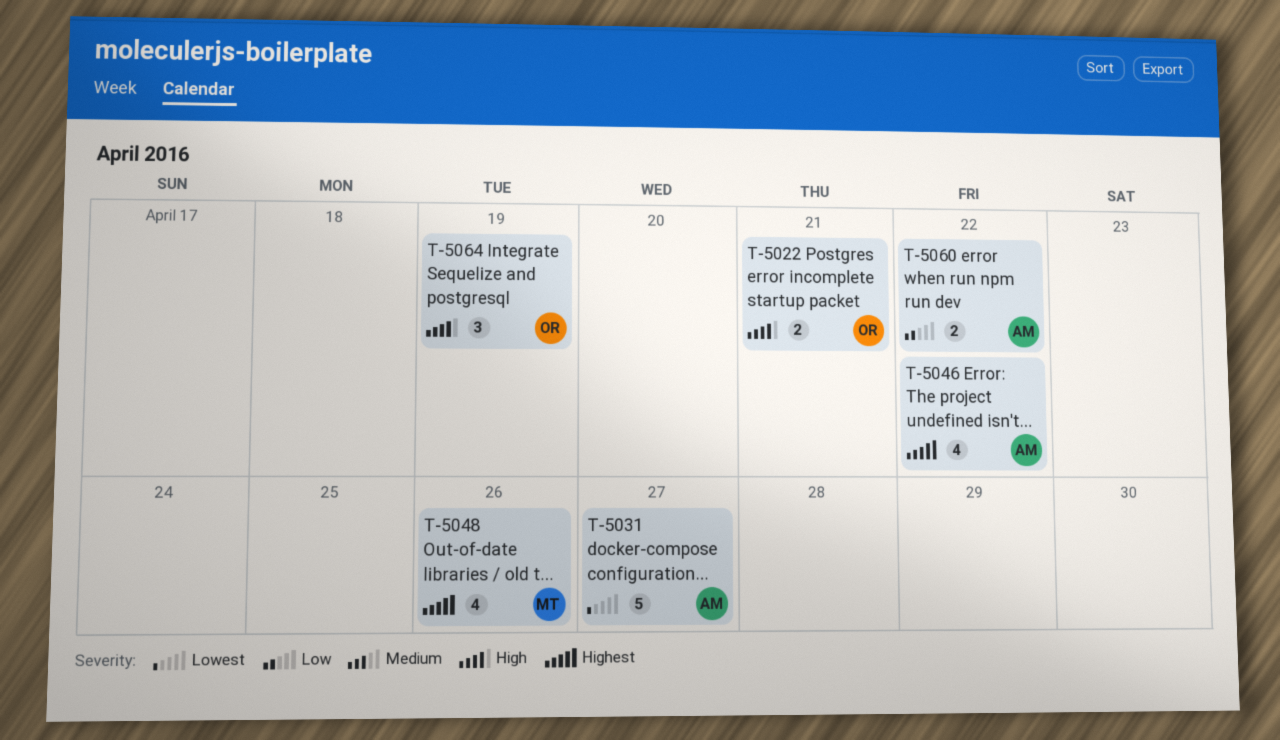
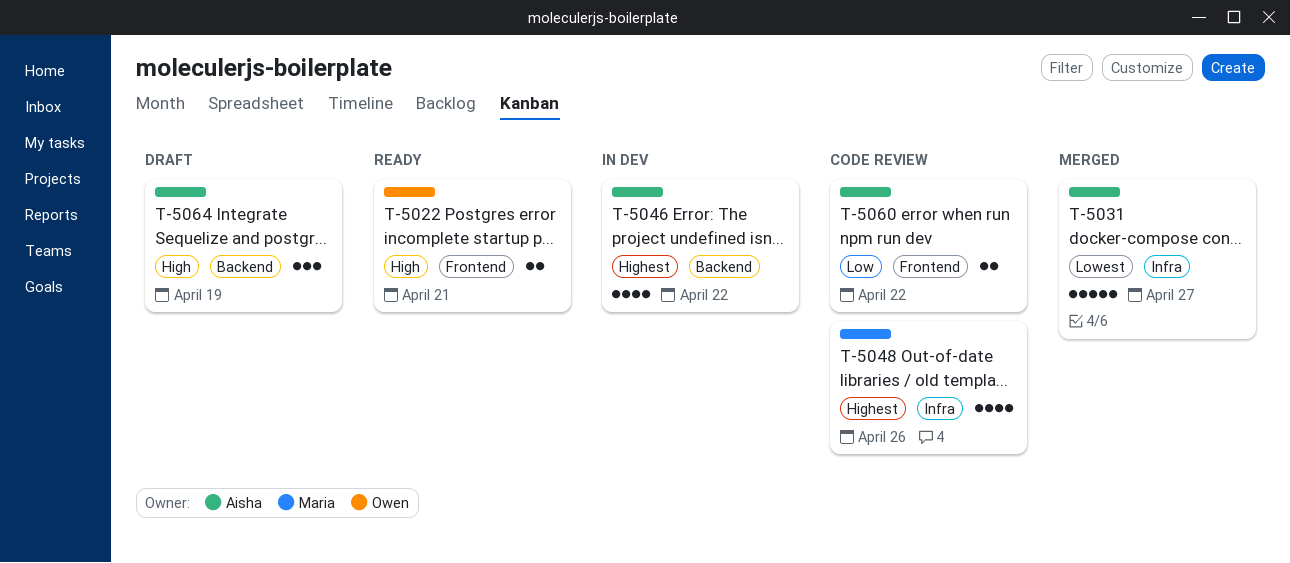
T-5064, owner: Owen -> Aisha

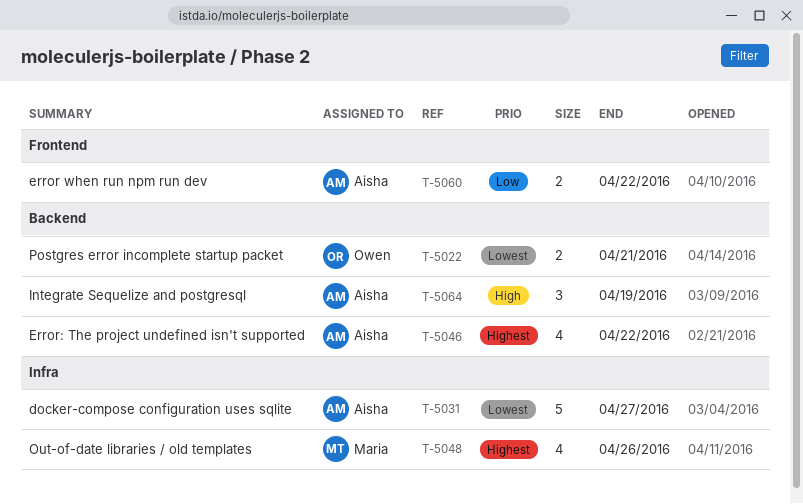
T-5022, priority: High -> Lowest
T-5022, label: Frontend -> Backend

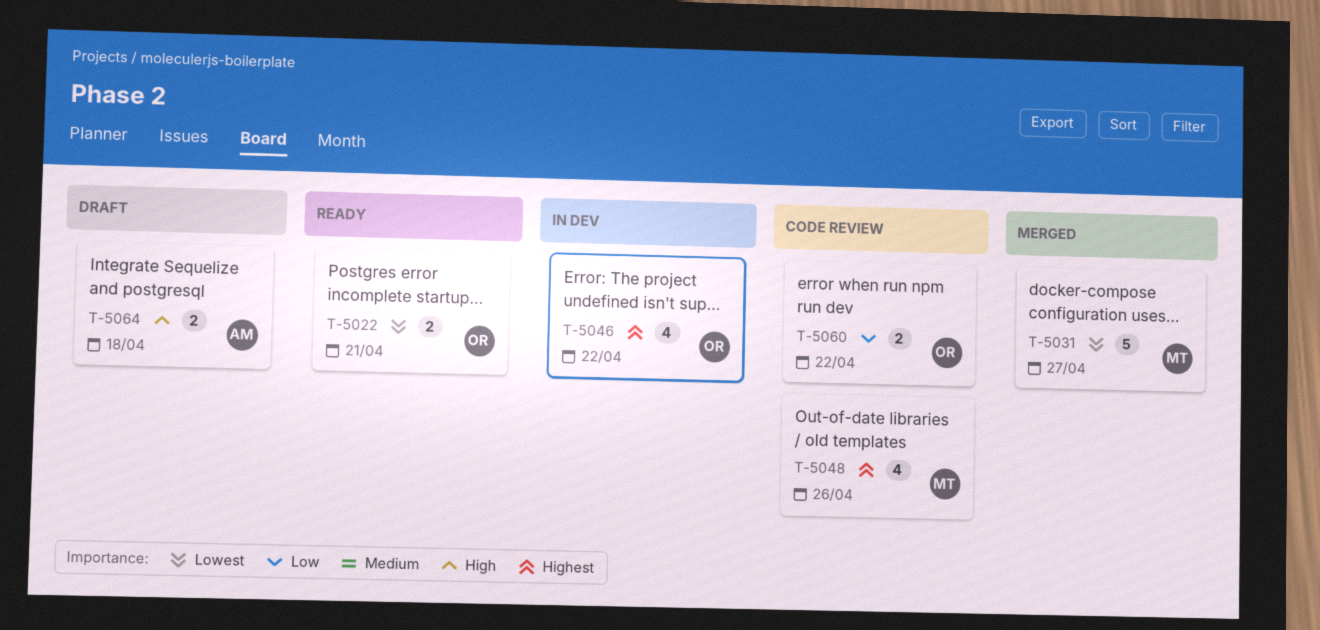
T-5031, owner: Aisha -> Maria
T-5046, owner: Aisha -> Owen
T-5060, owner: Aisha -> Owen
T-5064, estimate: 3 -> 2
T-5064, due: Apr 19 -> Apr 18

